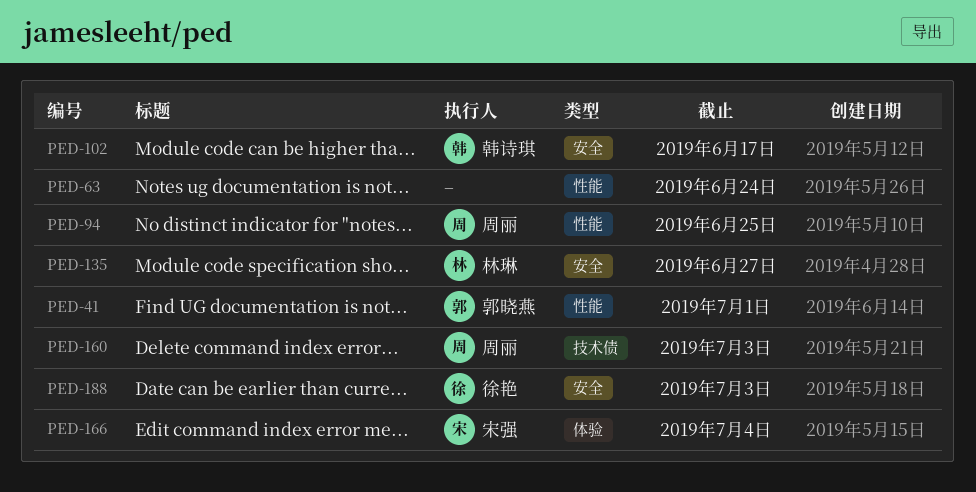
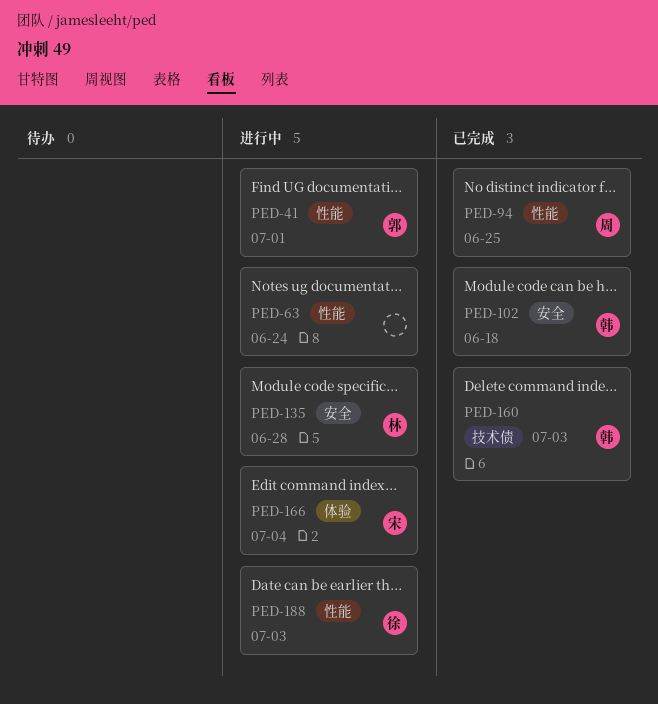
PED-102, due: Jun 17 -> Jun 18
PED-135, due: Jun 27 -> Jun 28
PED-160, owner: 周丽 -> 韩诗琪
PED-188, label: 安全 -> 性能

